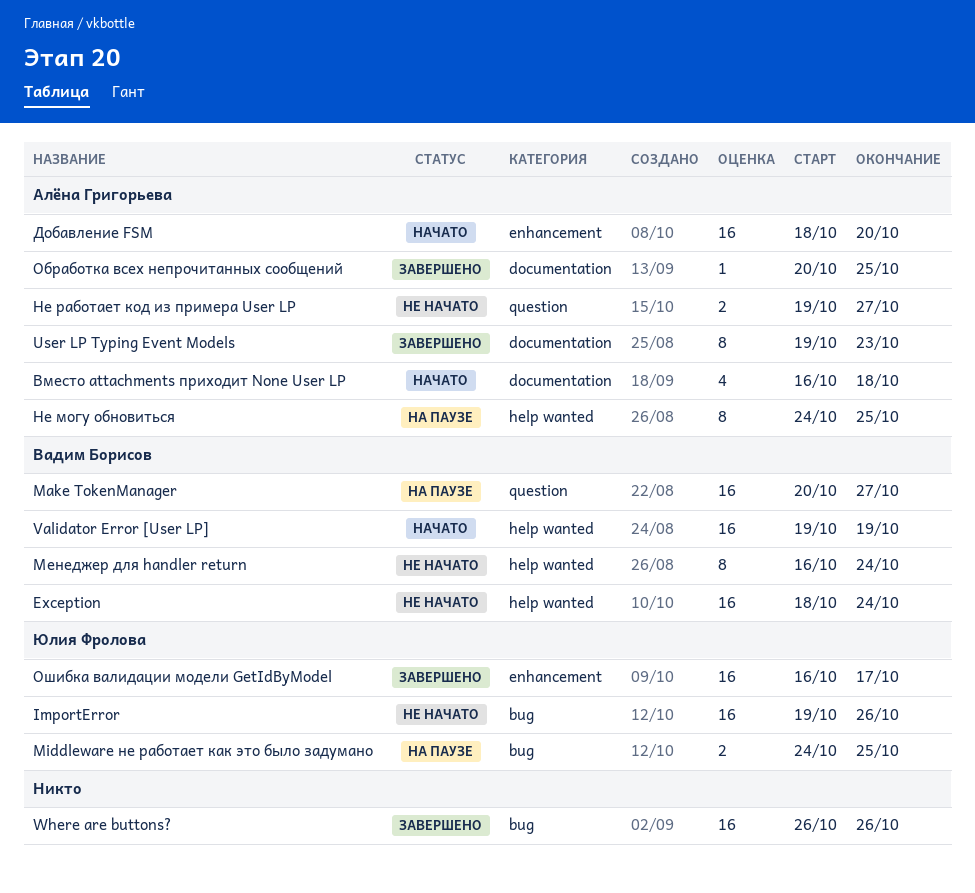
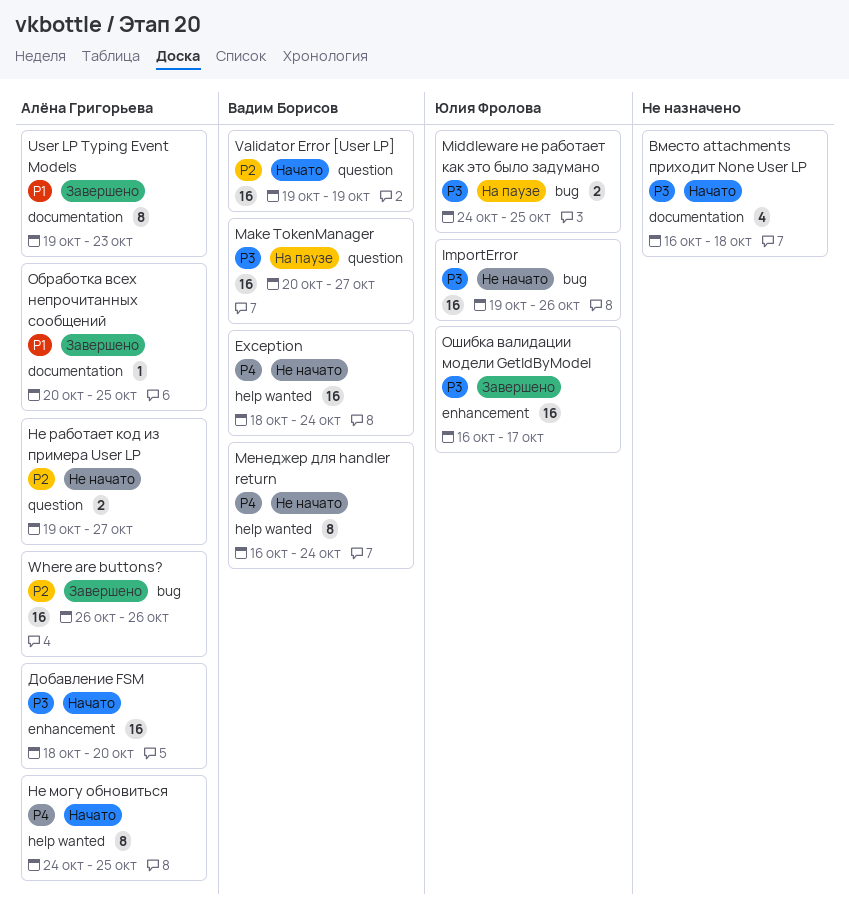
Validator Error [User LP], label: help wanted -> question
Where are buttons?, owner: none -> Алёна Григорьева
Вместо attachments приходит None User LP, owner: Алёна Григорьева -> none
Не могу обновиться, status: На паузе -> Начато

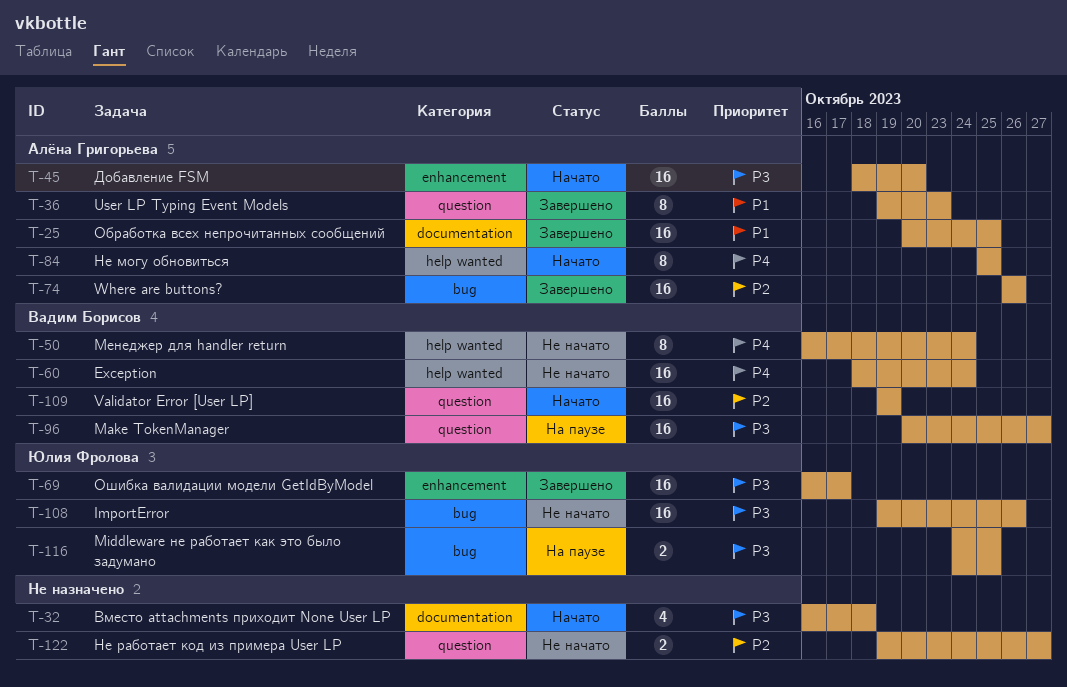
User LP Typing Event Models, label: documentation -> question
Не могу обновиться, start: Oct 24 -> Oct 25
Не работает код из примера User LP, owner: Алёна Григорьева -> none
Обработка всех непрочитанных сообщений, estimate: 1 -> 16

